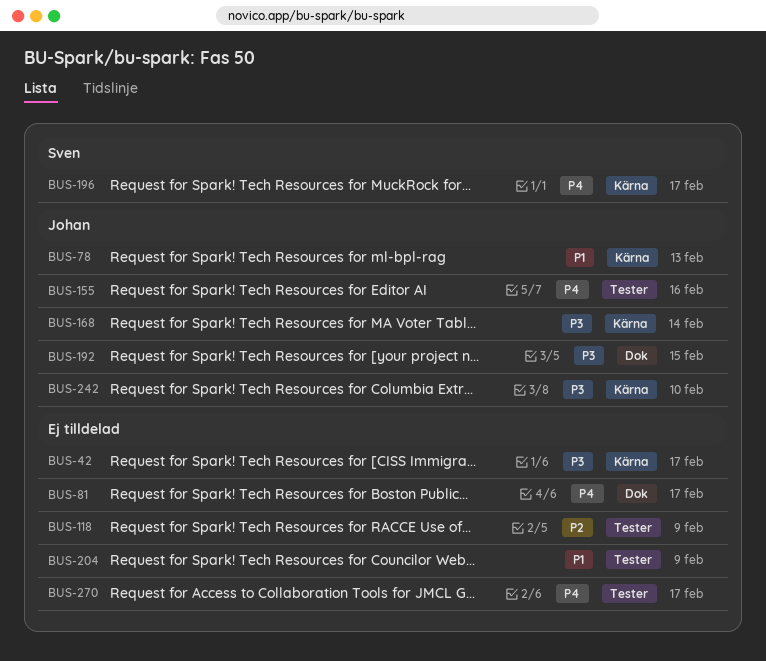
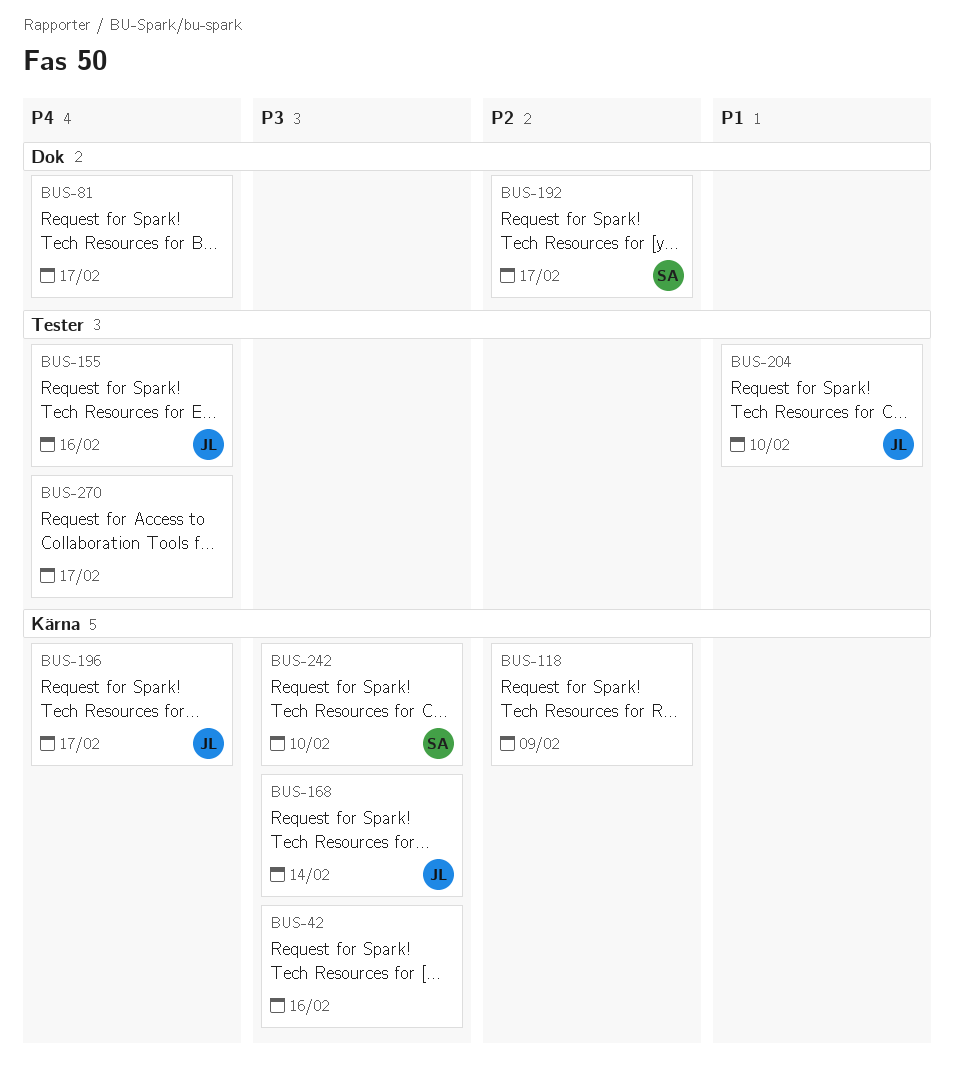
BUS-42, due: Feb 17 -> Feb 16
BUS-78: present -> none
BUS-118, label: Tester -> Kärna
BUS-192, owner: Johan -> Sven
BUS-192, priority: P3 -> P2
BUS-192, due: Feb 15 -> Feb 17
BUS-196, owner: Sven -> Johan
BUS-204, owner: none -> Johan
BUS-204, due: Feb 9 -> Feb 10
BUS-242, owner: Johan -> Sven

